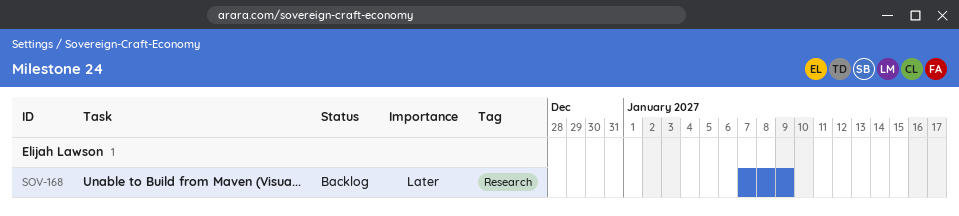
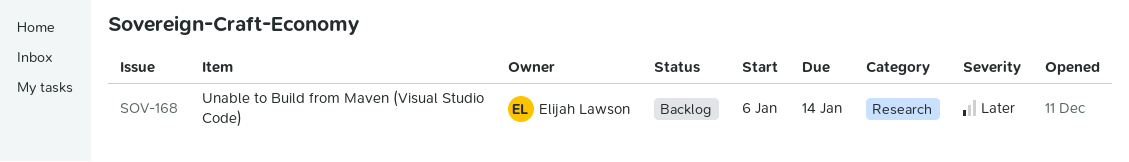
SOV-168, start: Jan 7 -> Jan 6
SOV-168, due: Jan 9 -> Jan 14

